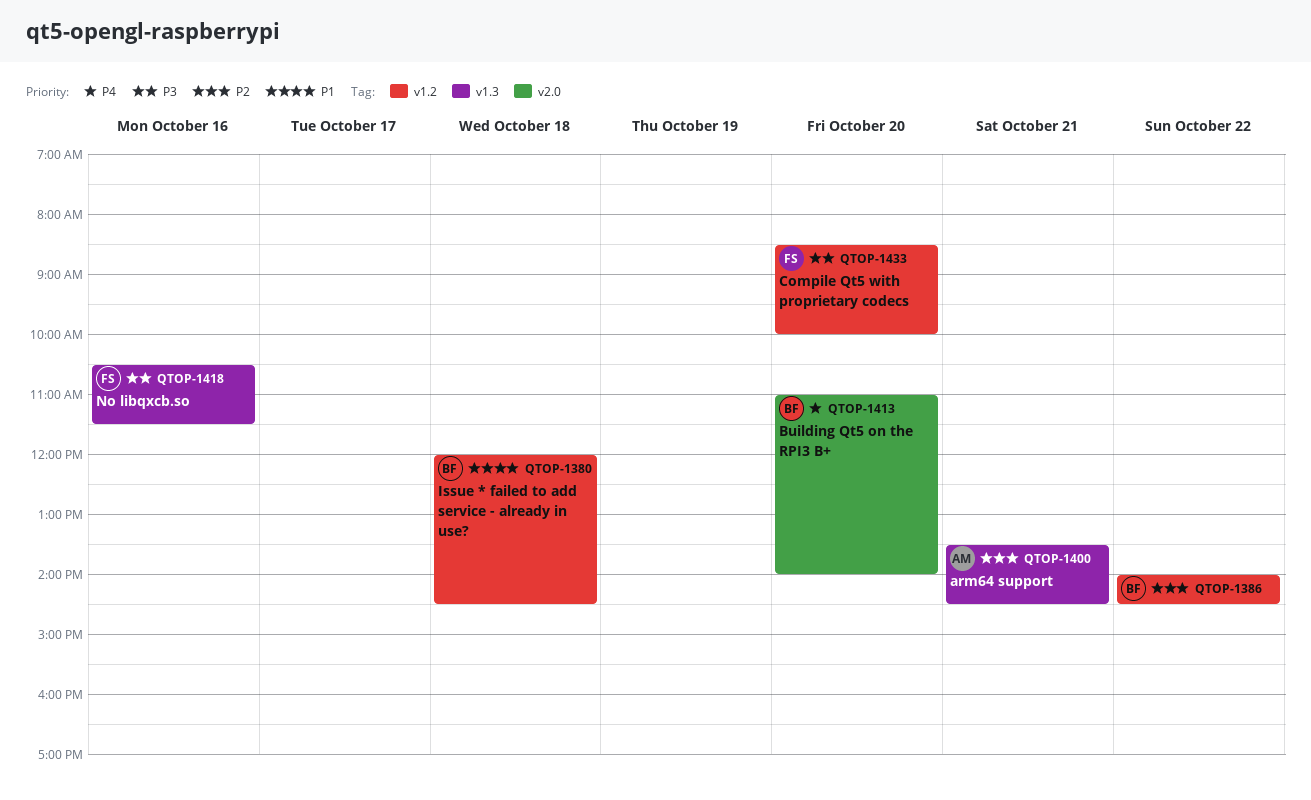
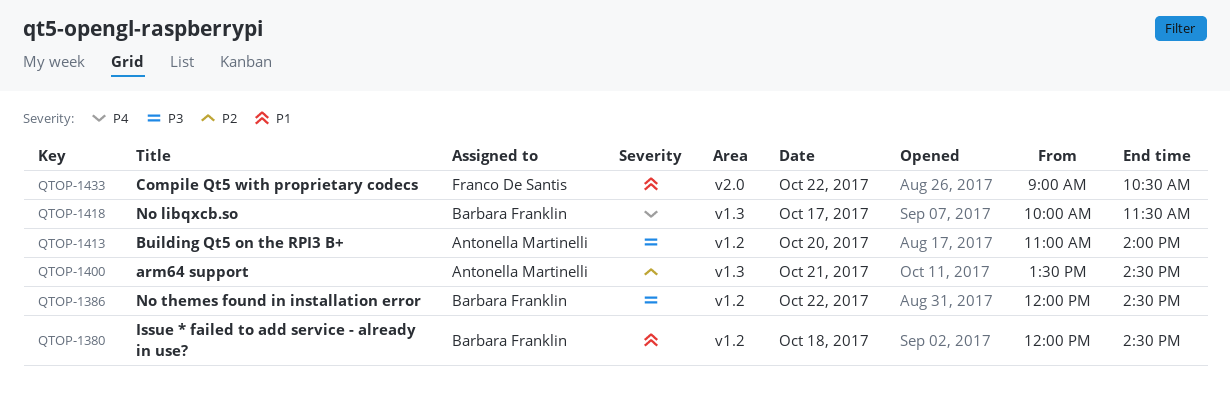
QTOP-1386, priority: P2 -> P3
QTOP-1386, begins: 14:00 -> 12:00
QTOP-1413, owner: Barbara Franklin -> Antonella Martinelli
QTOP-1413, priority: P4 -> P3
QTOP-1413, label: v2.0 -> v1.2
QTOP-1418, owner: Franco De Santis -> Barbara Franklin
QTOP-1418, priority: P3 -> P4
QTOP-1418, day: Oct 16 -> Oct 17
QTOP-1418, begins: 10:30 -> 10:00
QTOP-1433, priority: P3 -> P1
QTOP-1433, label: v1.2 -> v2.0
QTOP-1433, day: Oct 20 -> Oct 22
QTOP-1433, begins: 08:30 -> 09:00
QTOP-1433, ends: 10:00 -> 10:30

